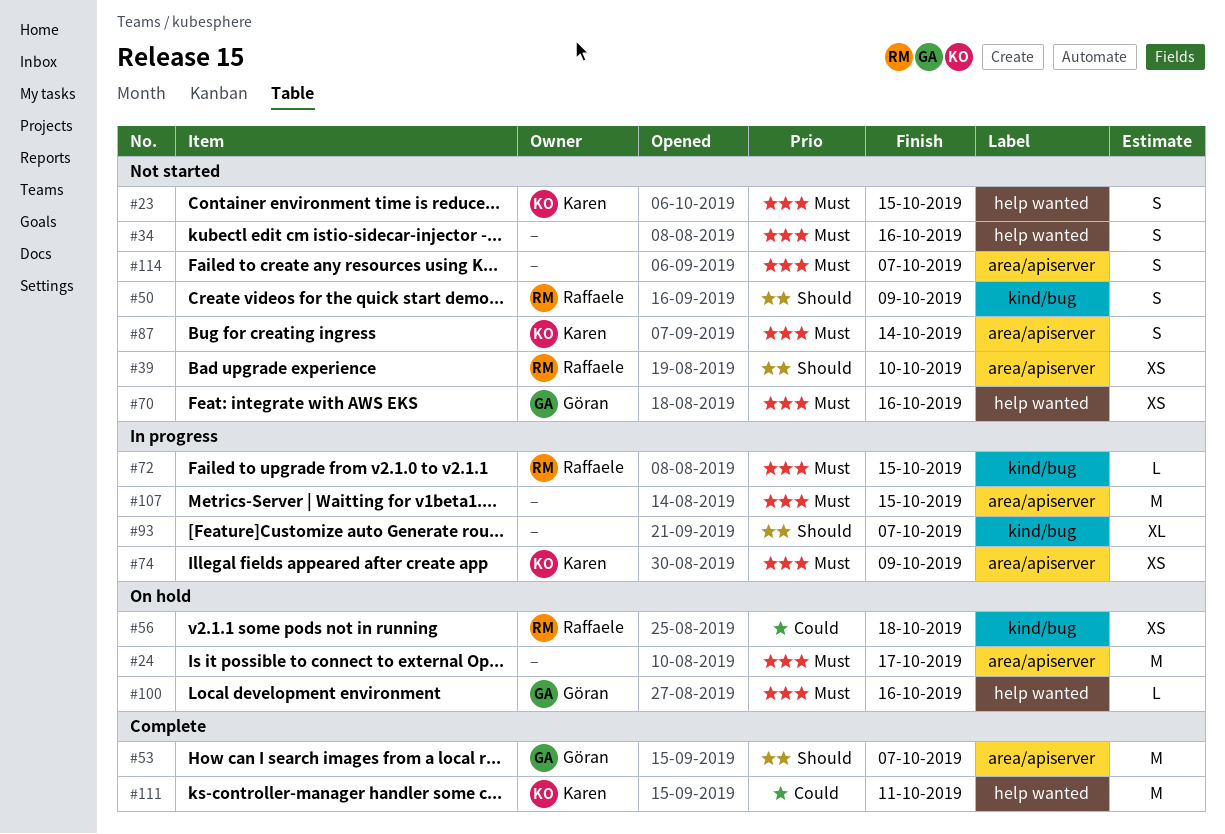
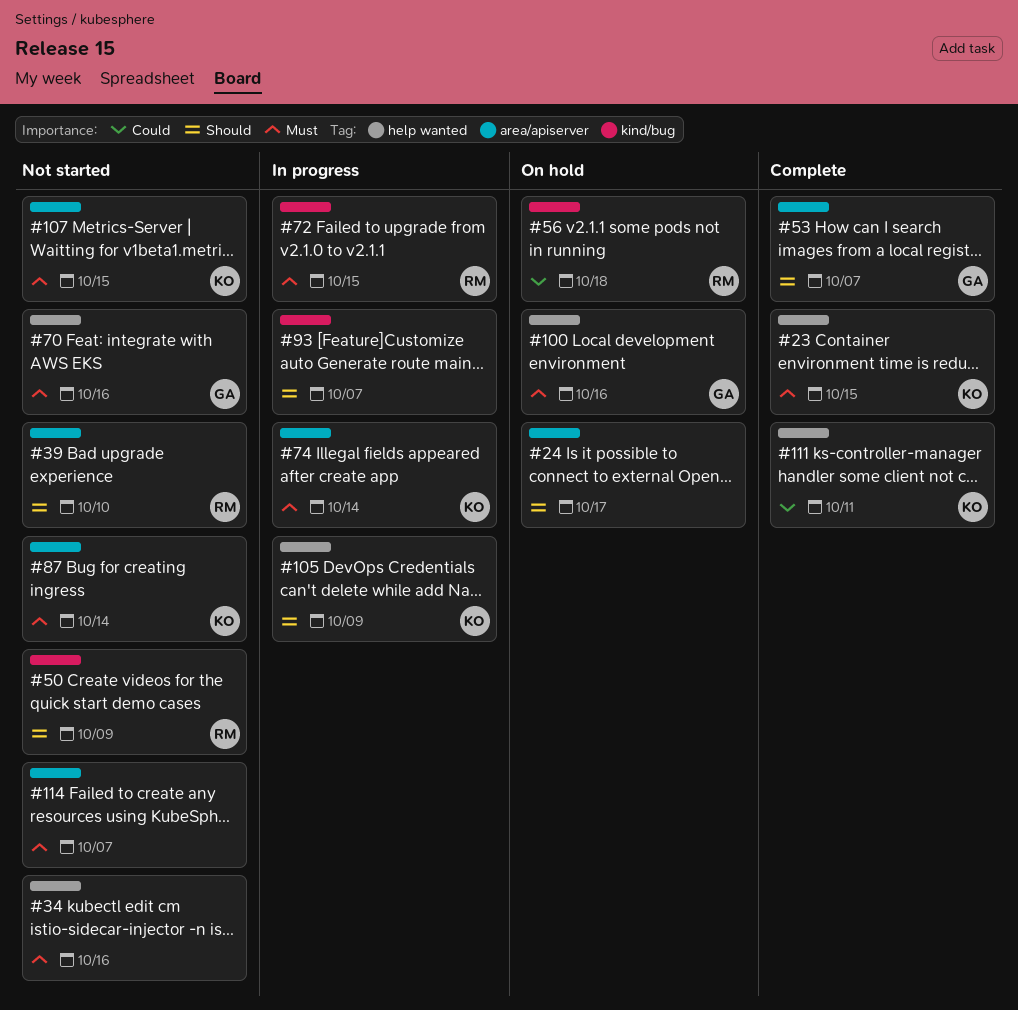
#23, status: Not started -> Complete
#24, priority: Must -> Should
#74, due: Oct 9 -> Oct 14
#105: none -> present
#107, status: In progress -> Not started
#107, owner: none -> Karen

